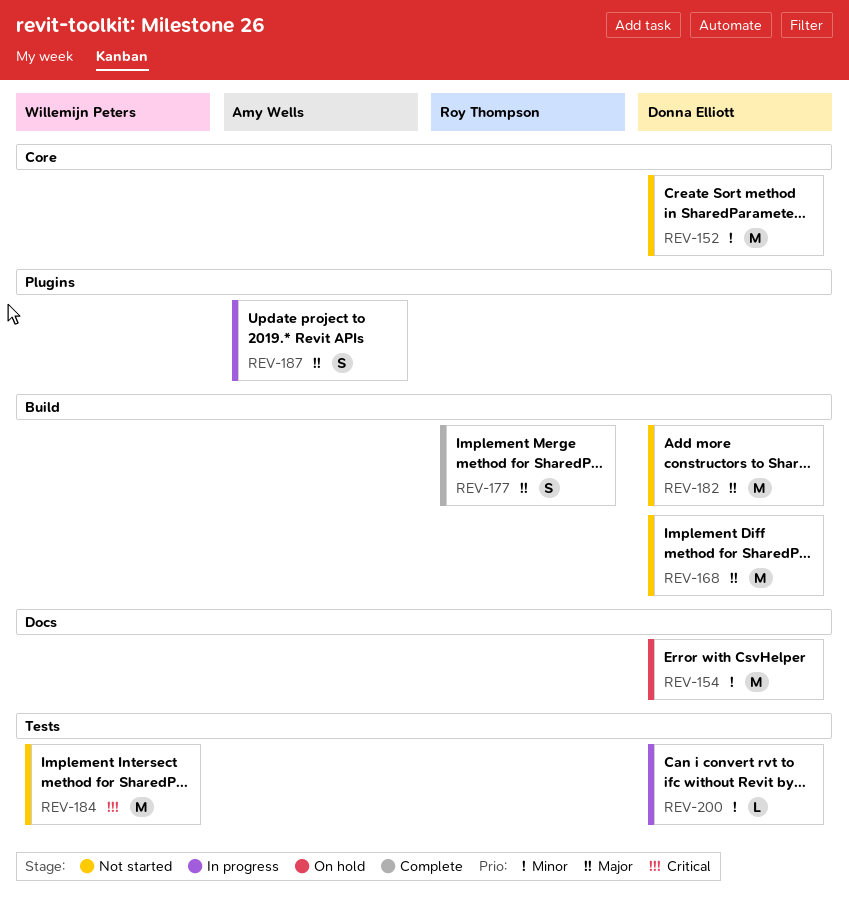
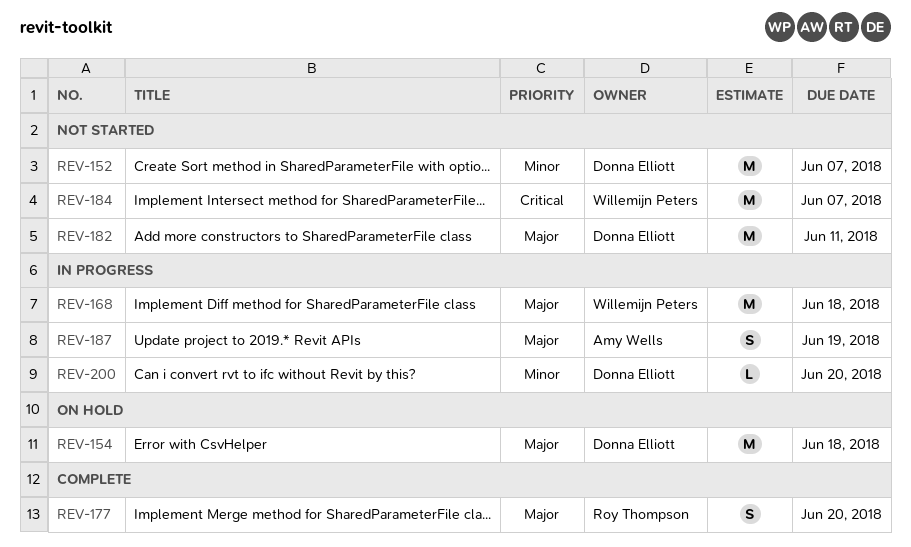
REV-154, priority: Minor -> Major
REV-168, status: Not started -> In progress
REV-168, owner: Donna Elliott -> Willemijn Peters

